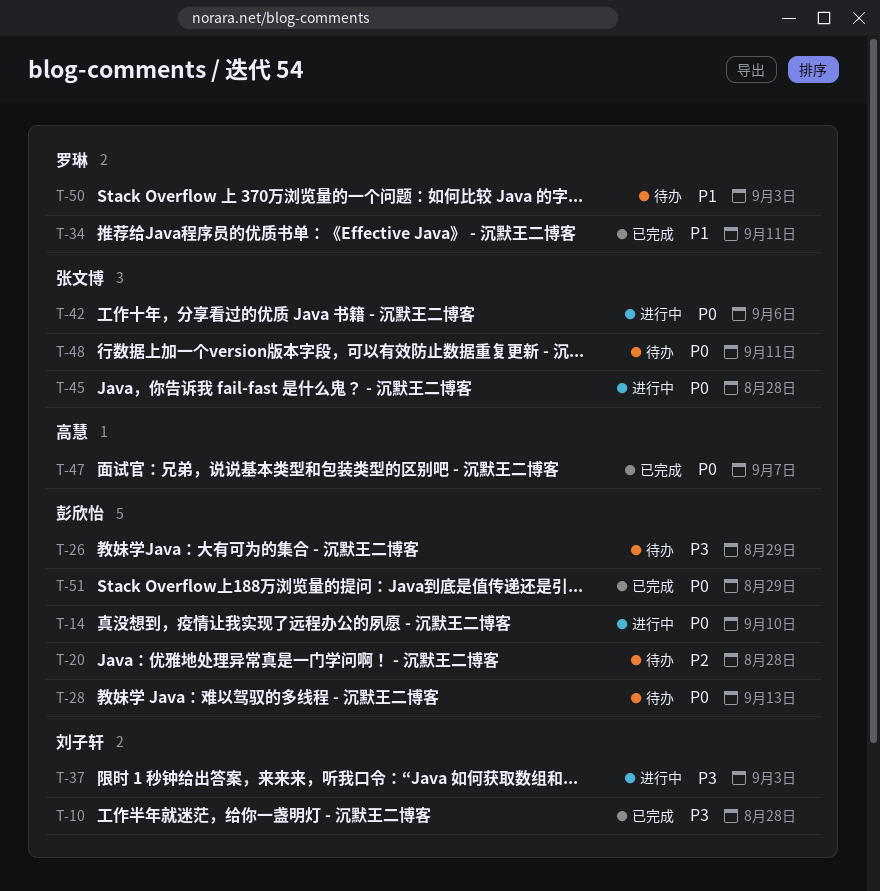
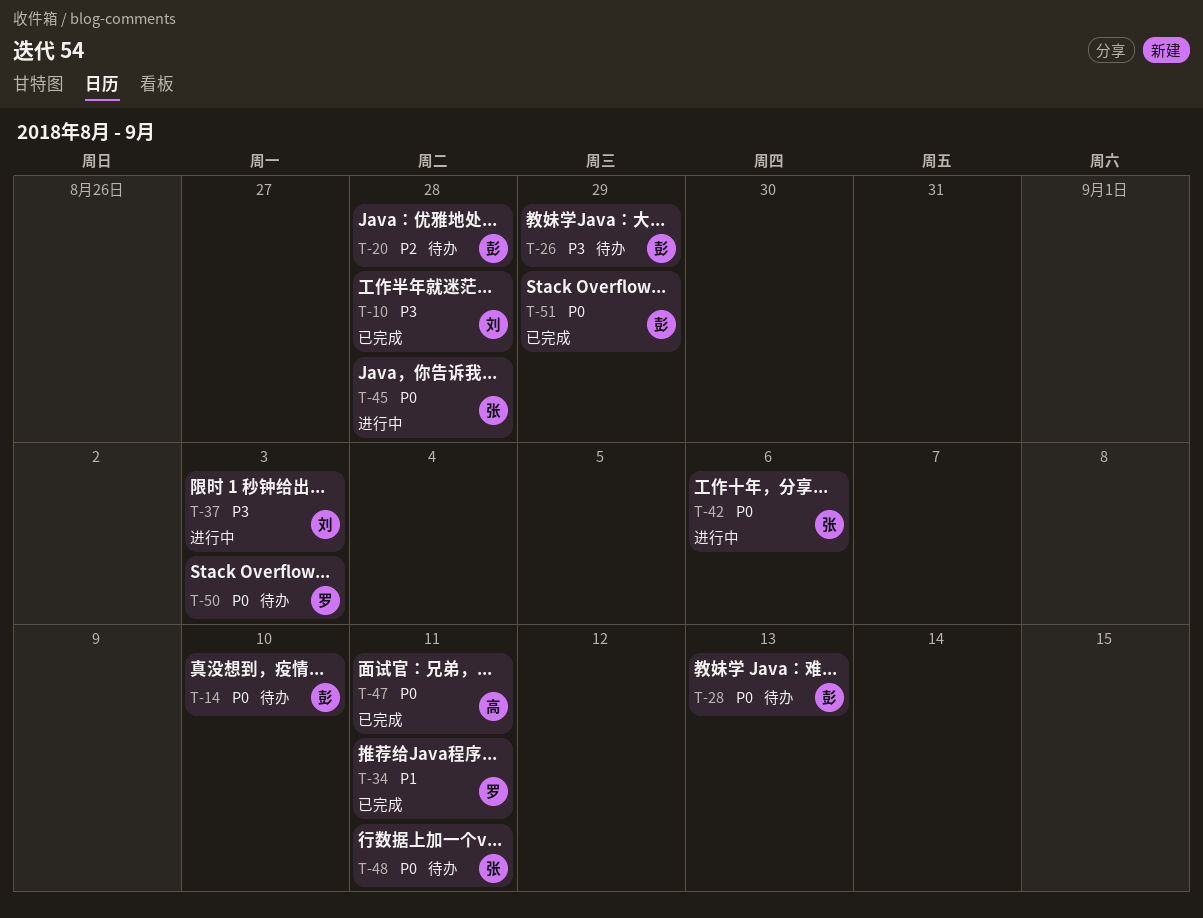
T-14, status: 进行中 -> 待办
T-47, due: Sep 7 -> Sep 11
T-50, priority: P1 -> P0

